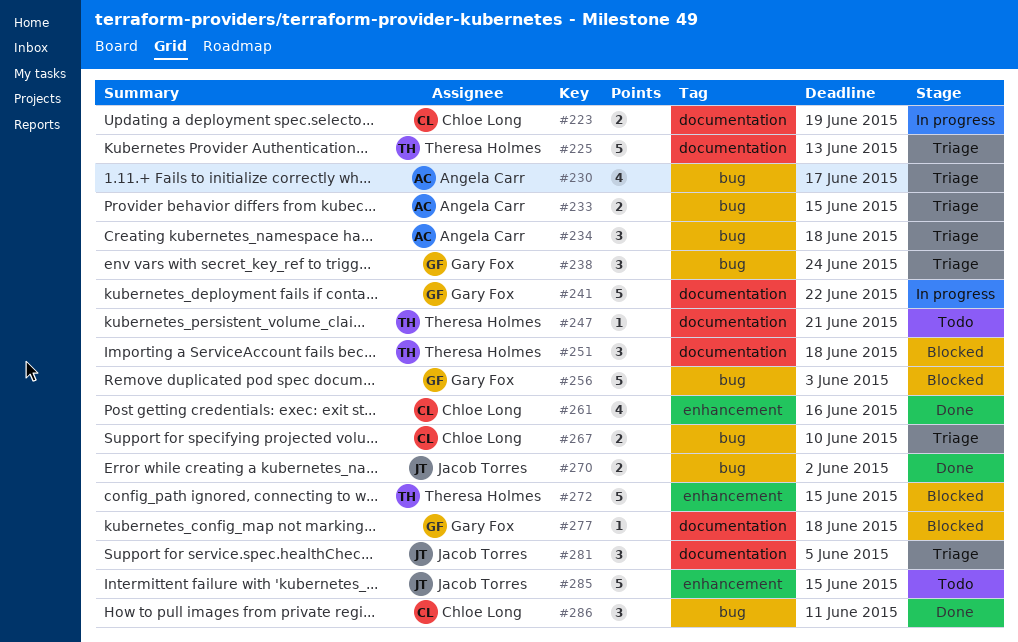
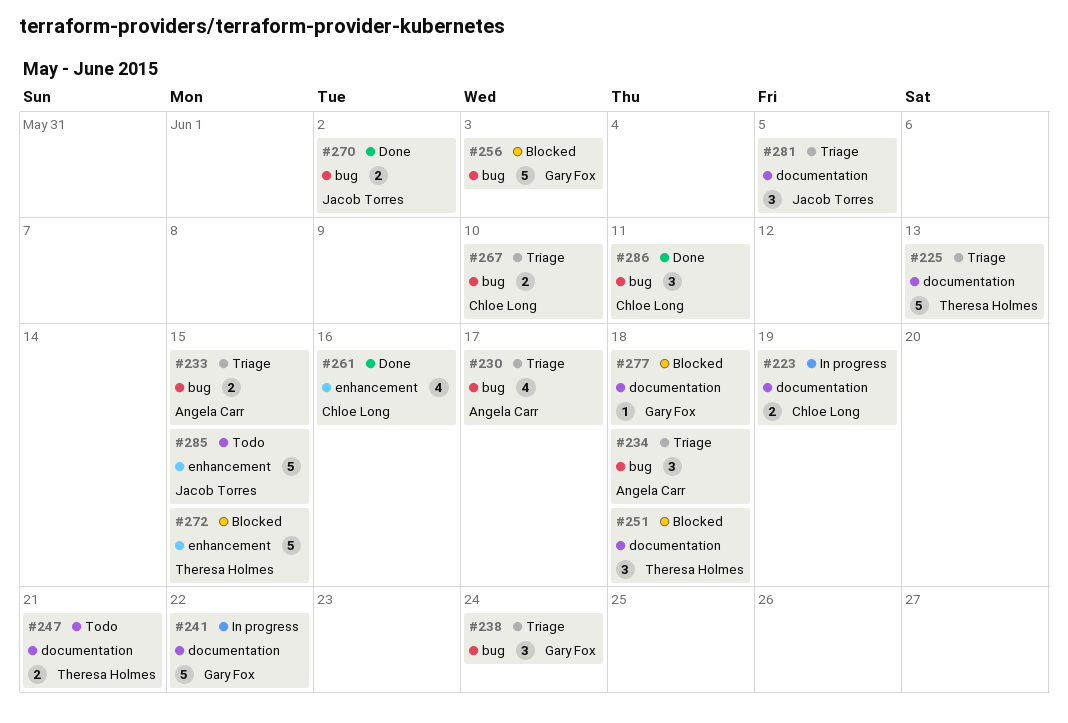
#247, estimate: 1 -> 2

